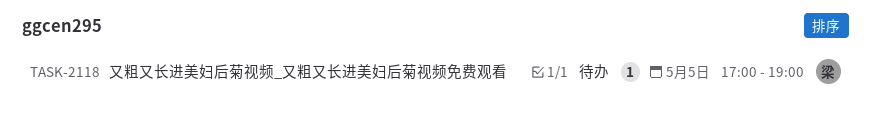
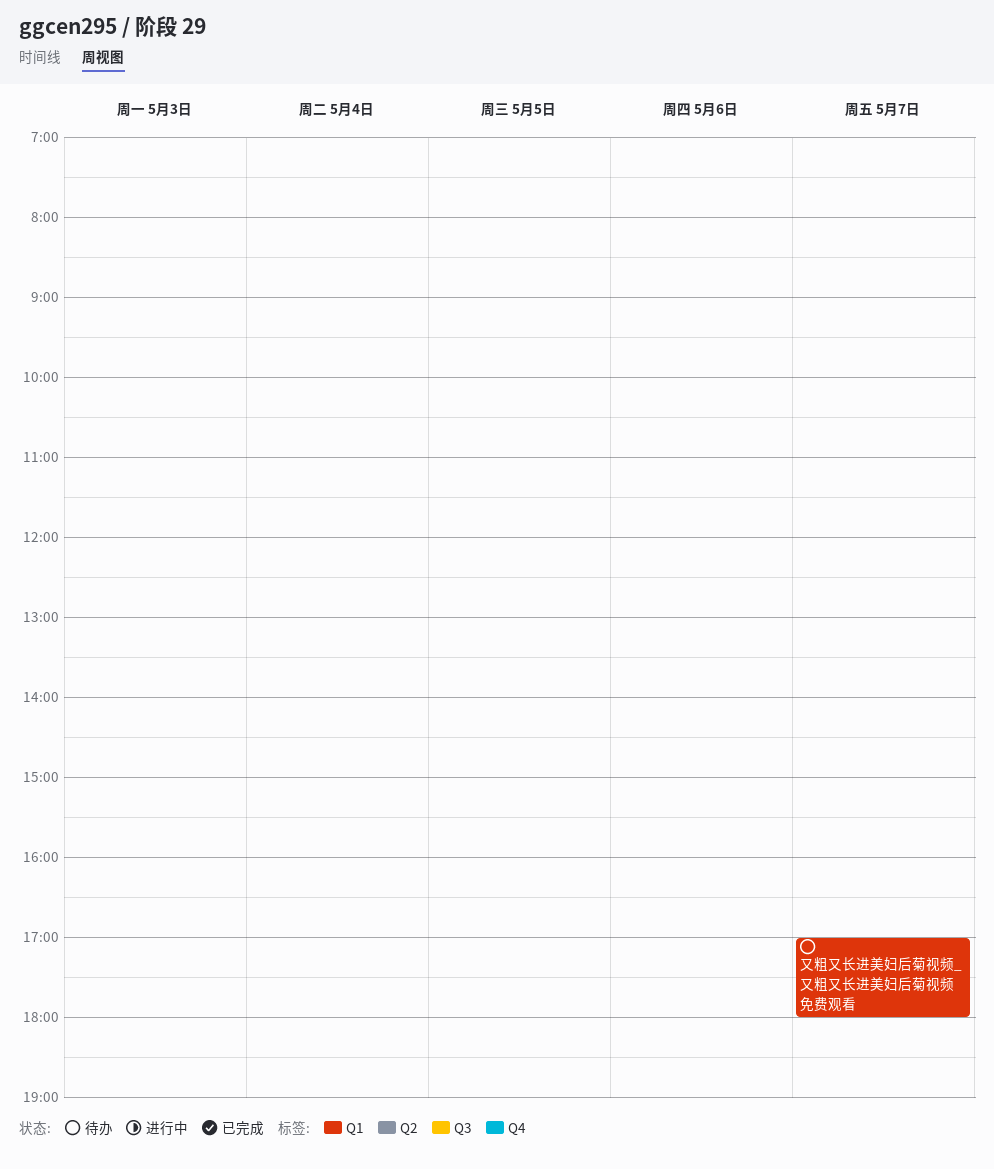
又粗又长进美妇后菊视频_又粗又长进美妇后菊视频免费观看, day: May 5 -> May 7
又粗又长进美妇后菊视频_又粗又长进美妇后菊视频免费观看, ends: 19:00 -> 18:00

